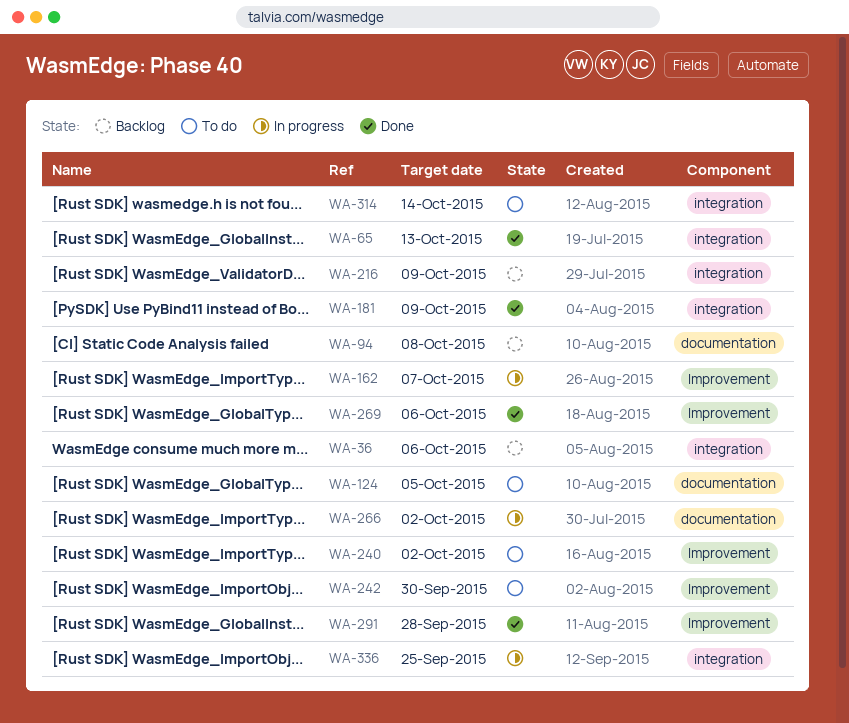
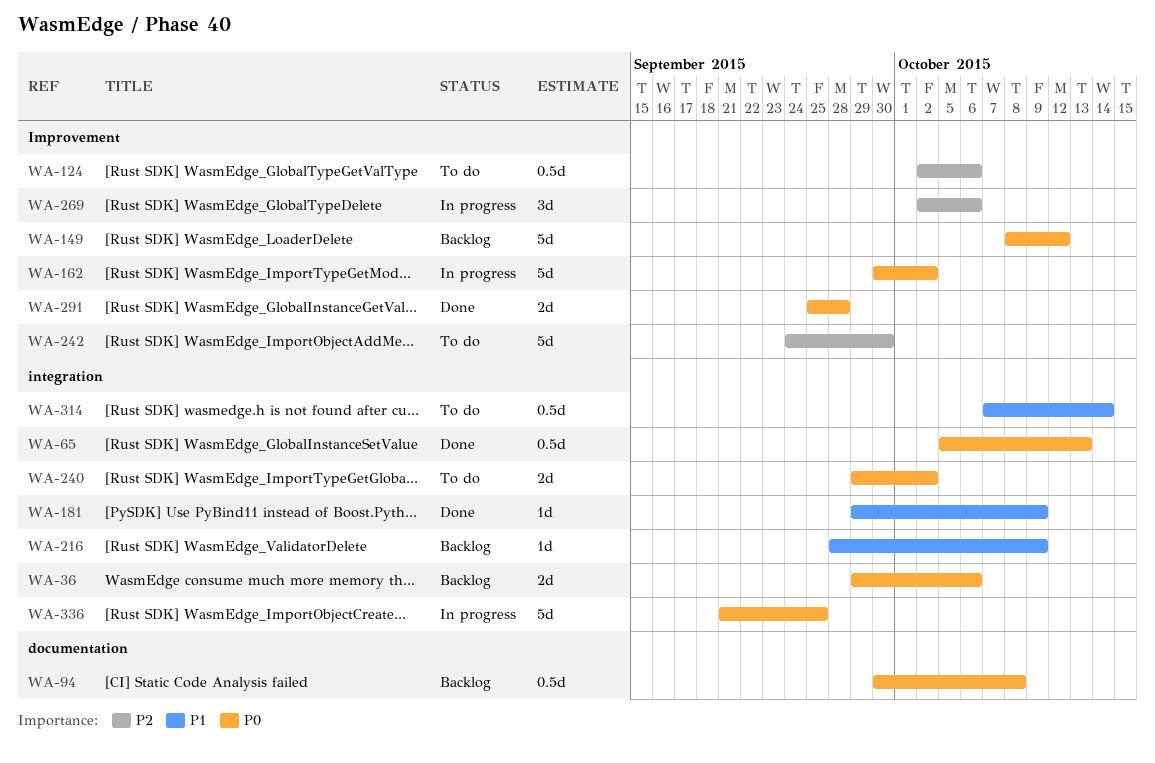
WA-124, label: documentation -> Improvement
WA-124, due: Oct 5 -> Oct 6
WA-149: none -> present
WA-162, due: Oct 7 -> Oct 2
WA-240, label: Improvement -> integration
WA-266: present -> none
WA-269, status: Done -> In progress

